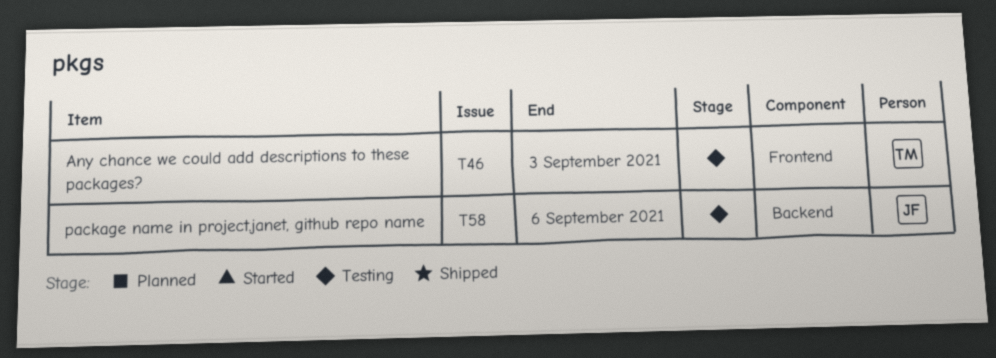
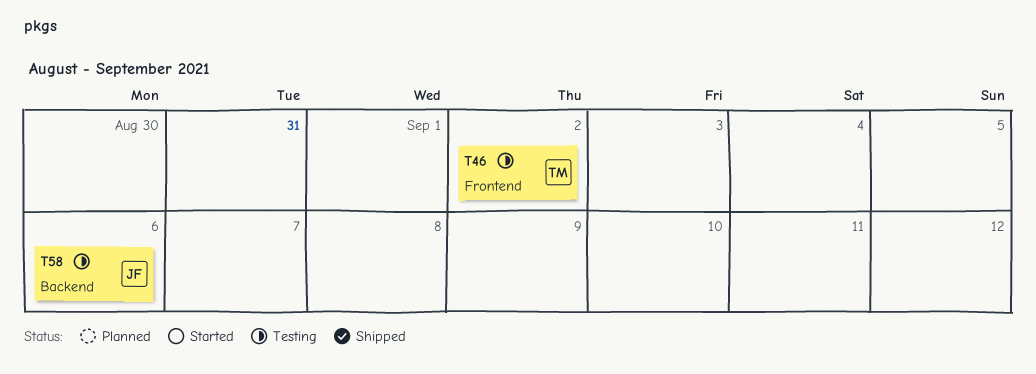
T46, due: Sep 3 -> Sep 2

